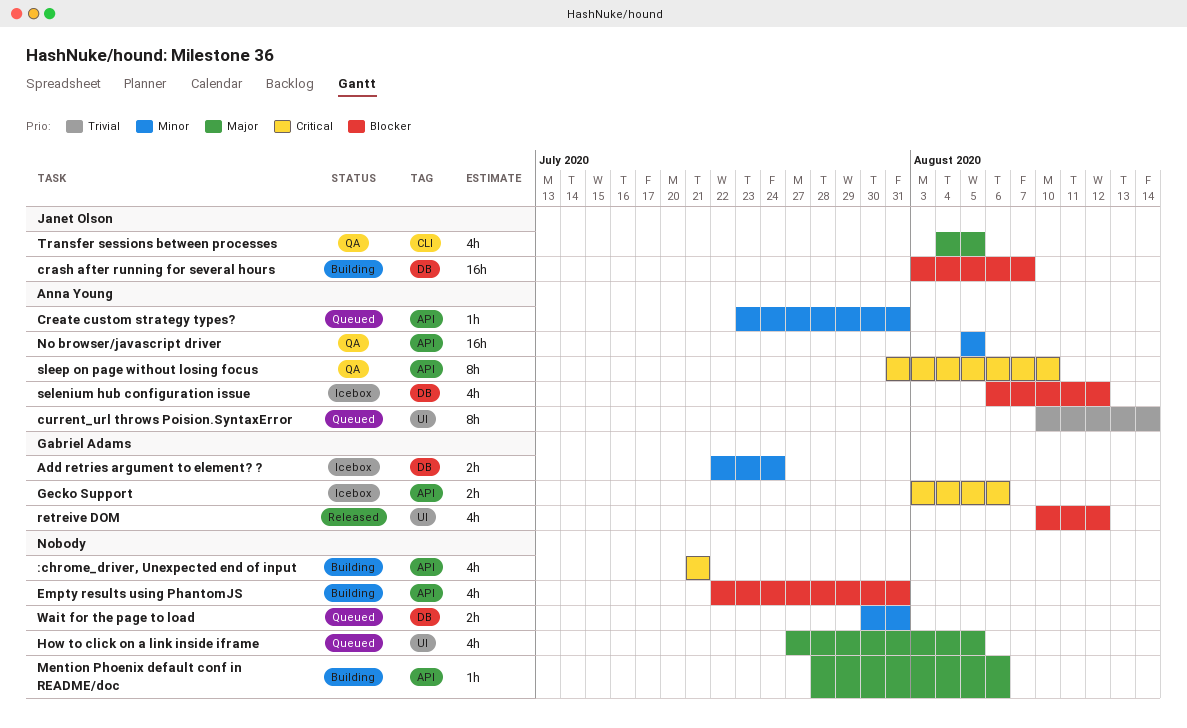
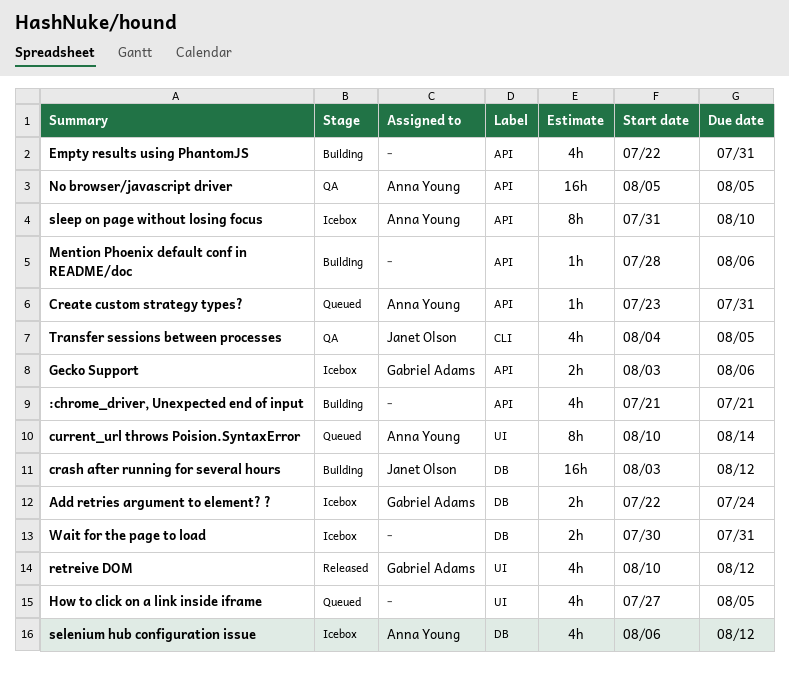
crash after running for several hours, due: Aug 7 -> Aug 12
sleep on page without losing focus, status: QA -> Icebox
Wait for the page to load, status: Queued -> Icebox

